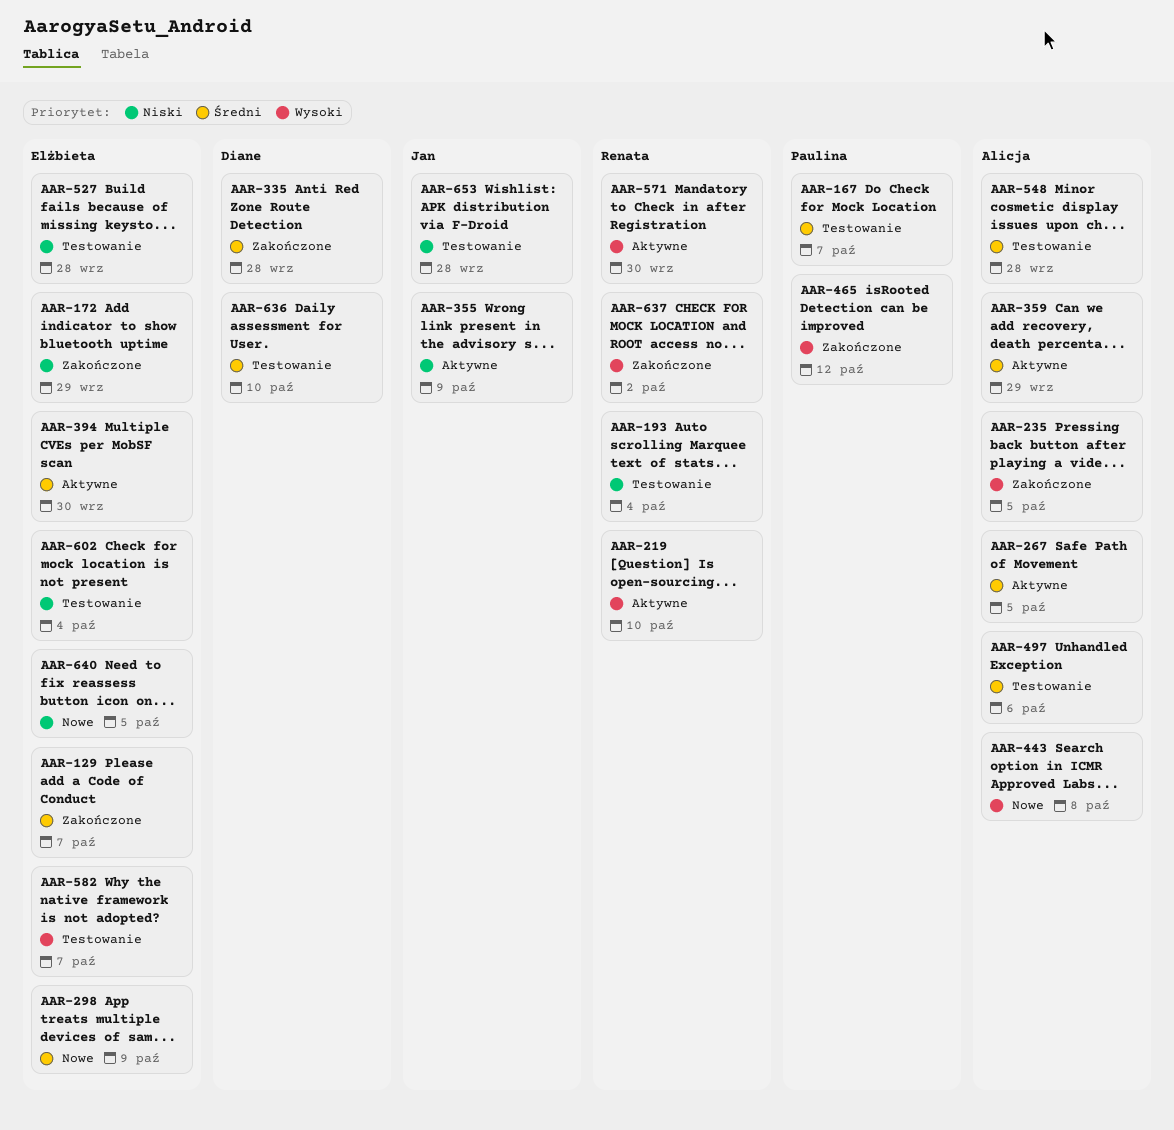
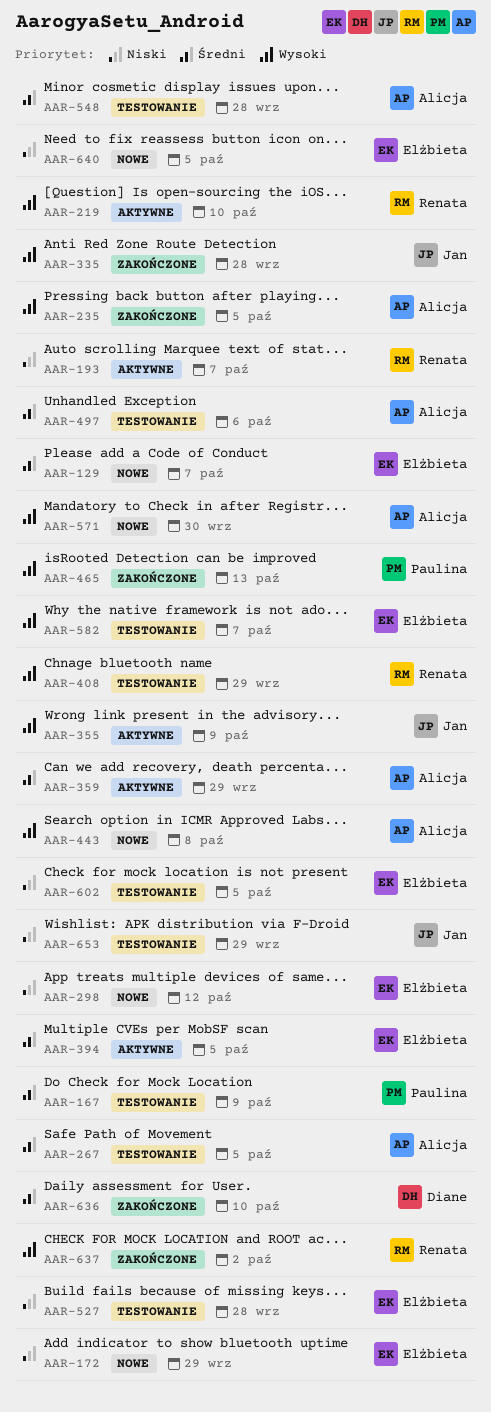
AAR-129, status: Zakończone -> Nowe
AAR-167, due: Oct 7 -> Oct 9
AAR-172, status: Zakończone -> Nowe
AAR-193, status: Testowanie -> Aktywne
AAR-193, due: Oct 4 -> Oct 7
AAR-267, status: Aktywne -> Testowanie
AAR-298, priority: Średni -> Niski
AAR-298, due: Oct 9 -> Oct 12
AAR-335, owner: Diane -> Jan
AAR-335, priority: Średni -> Wysoki
AAR-355, priority: Niski -> Wysoki
AAR-394, due: Sep 30 -> Oct 5
AAR-408: none -> present
AAR-465, due: Oct 12 -> Oct 13
AAR-571, status: Aktywne -> Nowe
AAR-571, owner: Renata -> Alicja
AAR-602, due: Oct 4 -> Oct 5
AAR-636, status: Testowanie -> Zakończone
AAR-653, due: Sep 28 -> Sep 29

